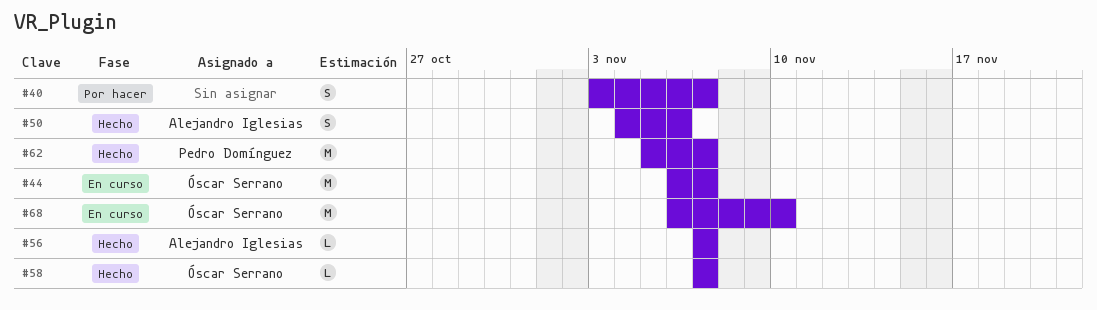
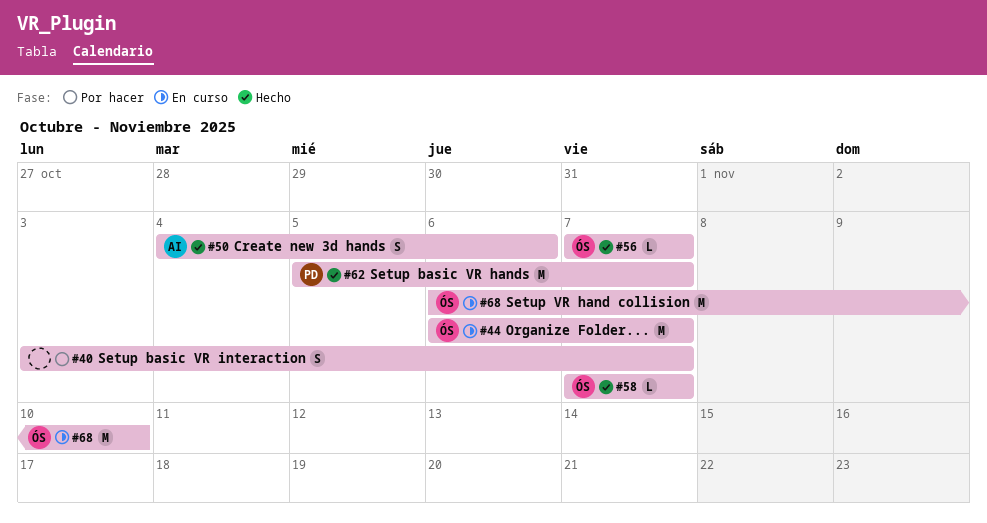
#56, owner: Alejandro Iglesias -> Óscar Serrano

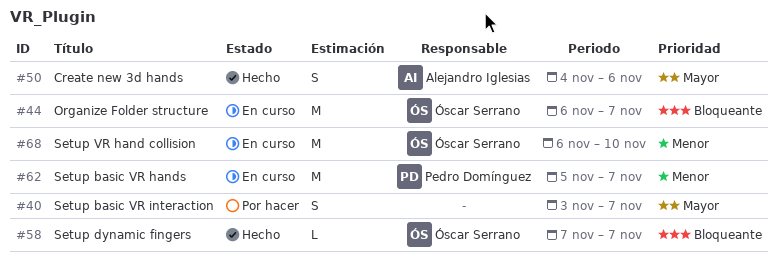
#56: present -> none
#62, status: Hecho -> En curso

